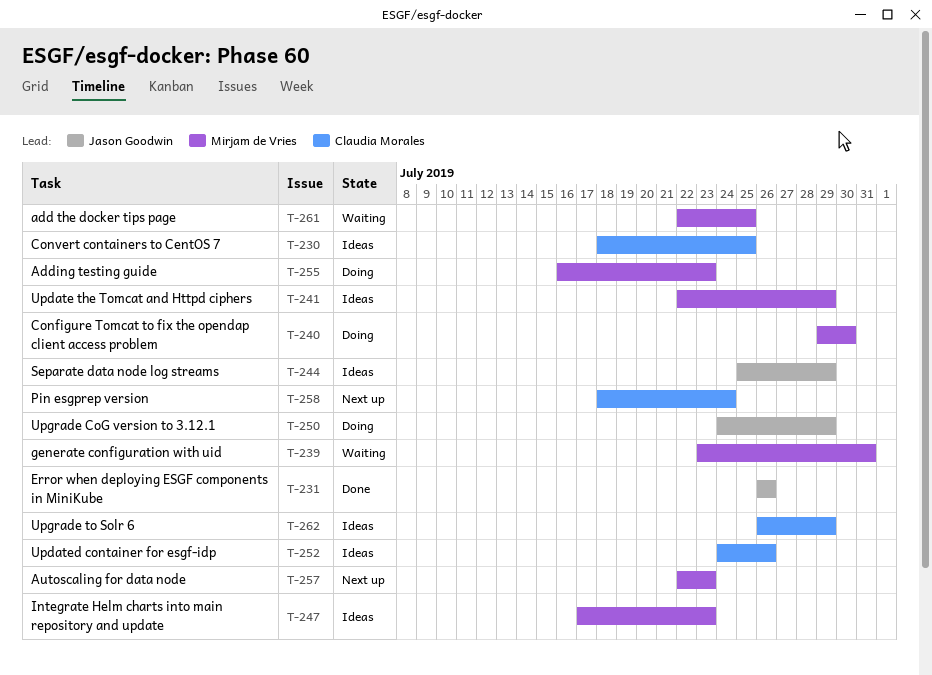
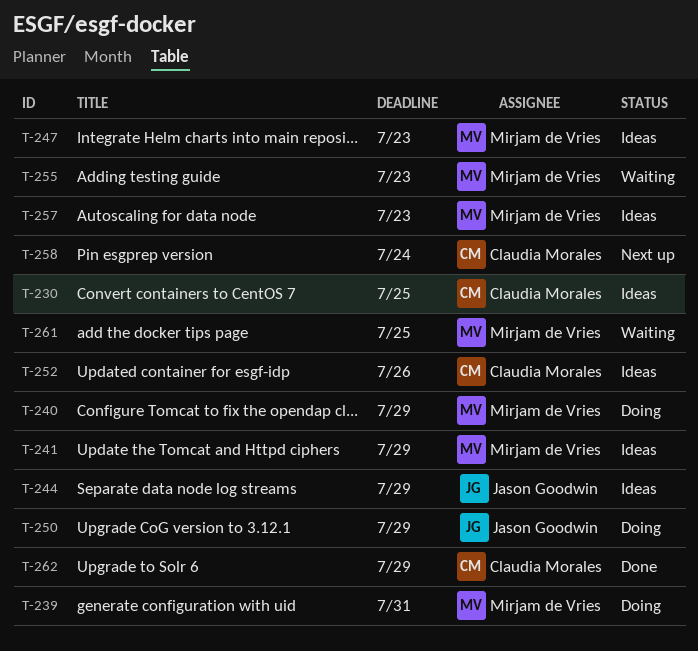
T-231: present -> none
T-239, status: Waiting -> Doing
T-240, due: Jul 30 -> Jul 29
T-255, status: Doing -> Waiting
T-257, status: Next up -> Ideas
T-262, status: Ideas -> Done

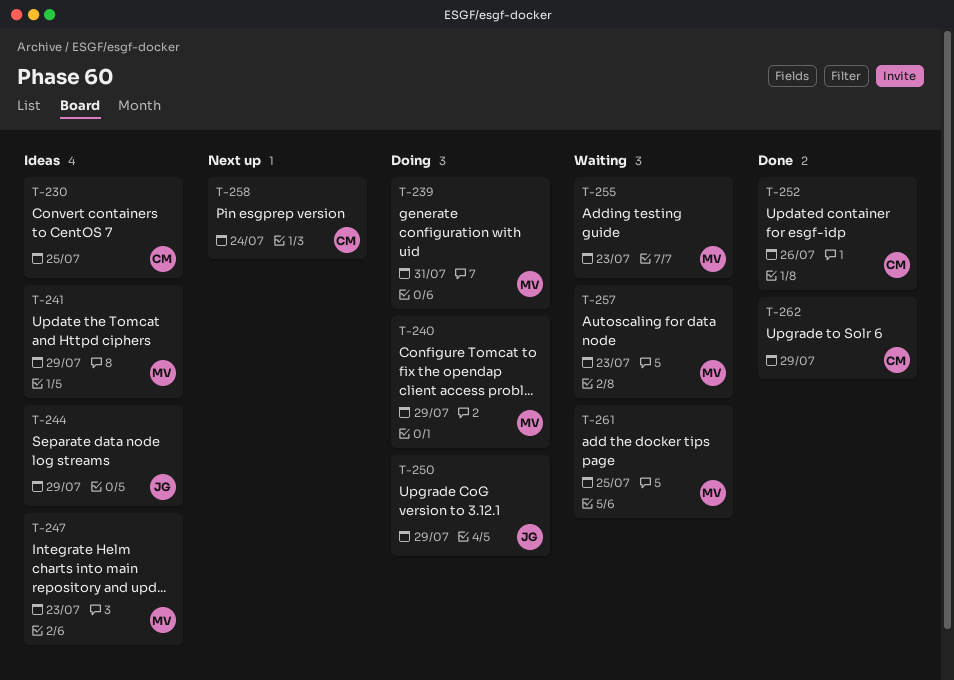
T-252, status: Ideas -> Done
T-257, status: Ideas -> Waiting

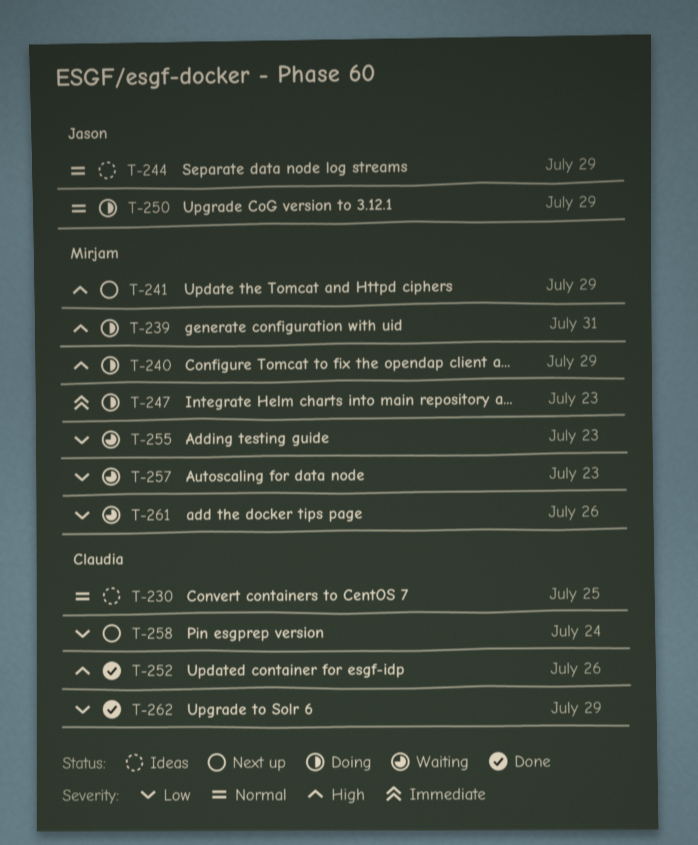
T-241, status: Ideas -> Next up
T-247, status: Ideas -> Doing
T-261, due: Jul 25 -> Jul 26

